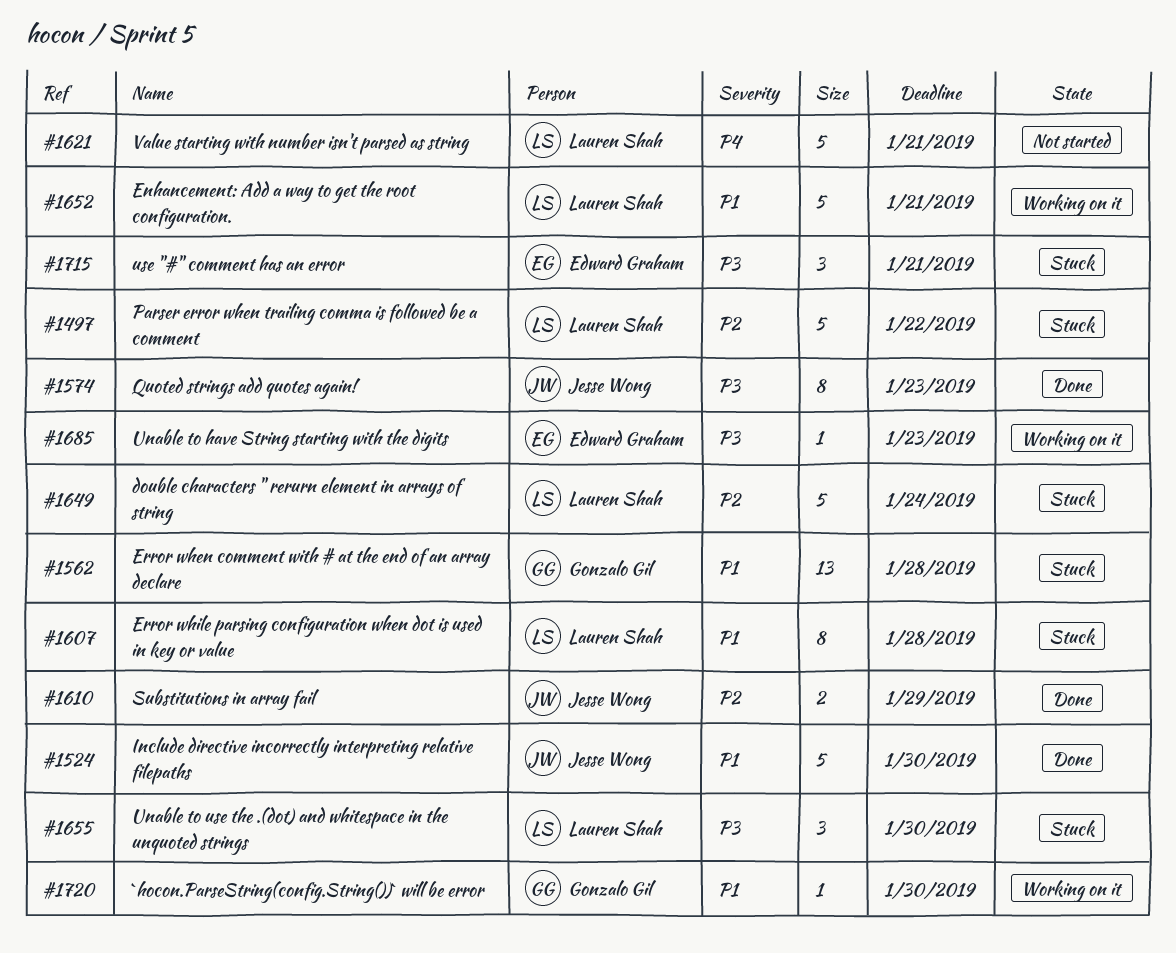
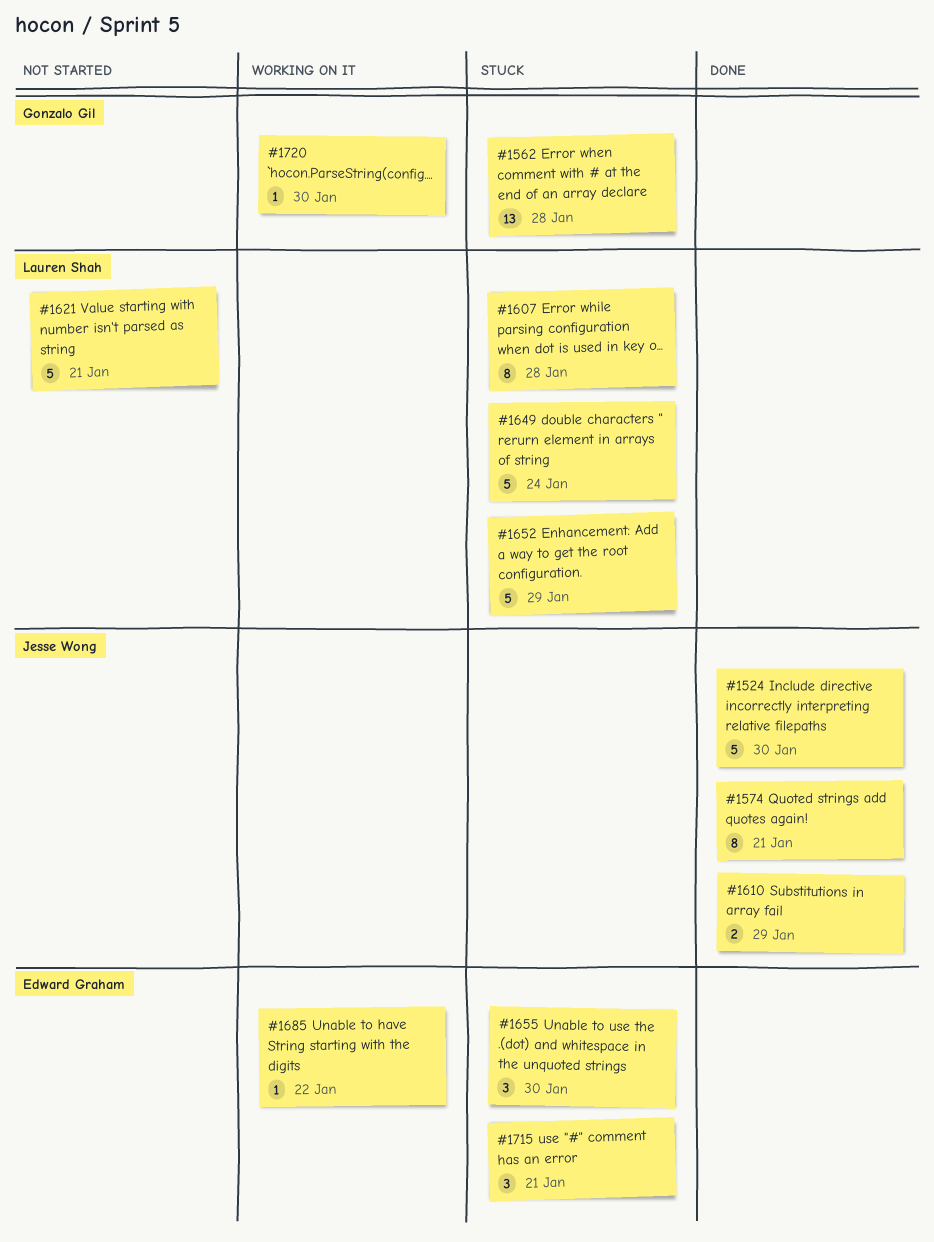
#1497: present -> none
#1574, due: Jan 23 -> Jan 21
#1652, status: Working on it -> Stuck
#1652, due: Jan 21 -> Jan 29
#1655, owner: Lauren Shah -> Edward Graham
#1685, due: Jan 23 -> Jan 22

